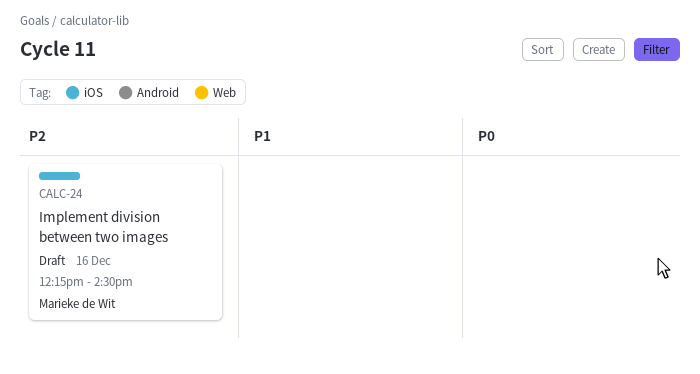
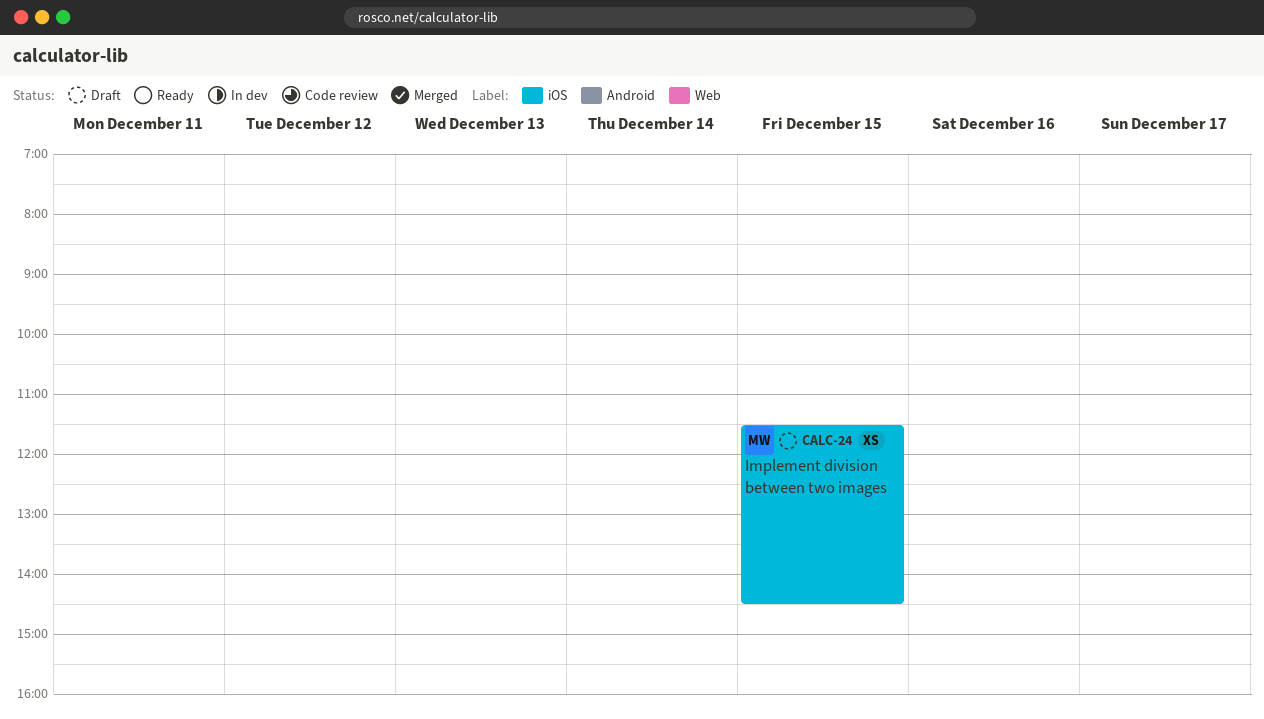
CALC-24, day: Dec 16 -> Dec 15
CALC-24, begins: 12:15 -> 11:30

